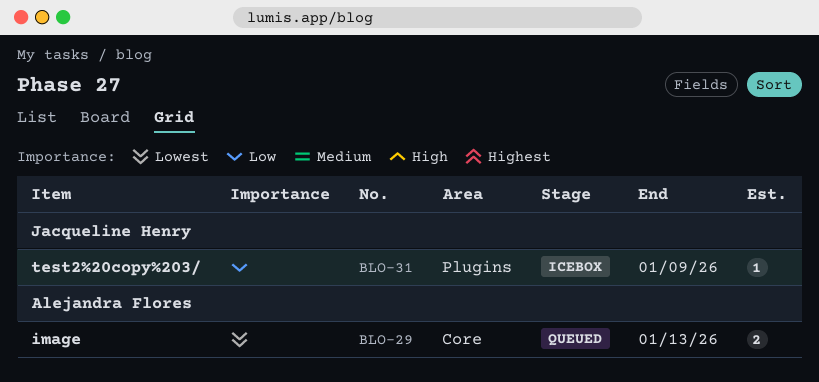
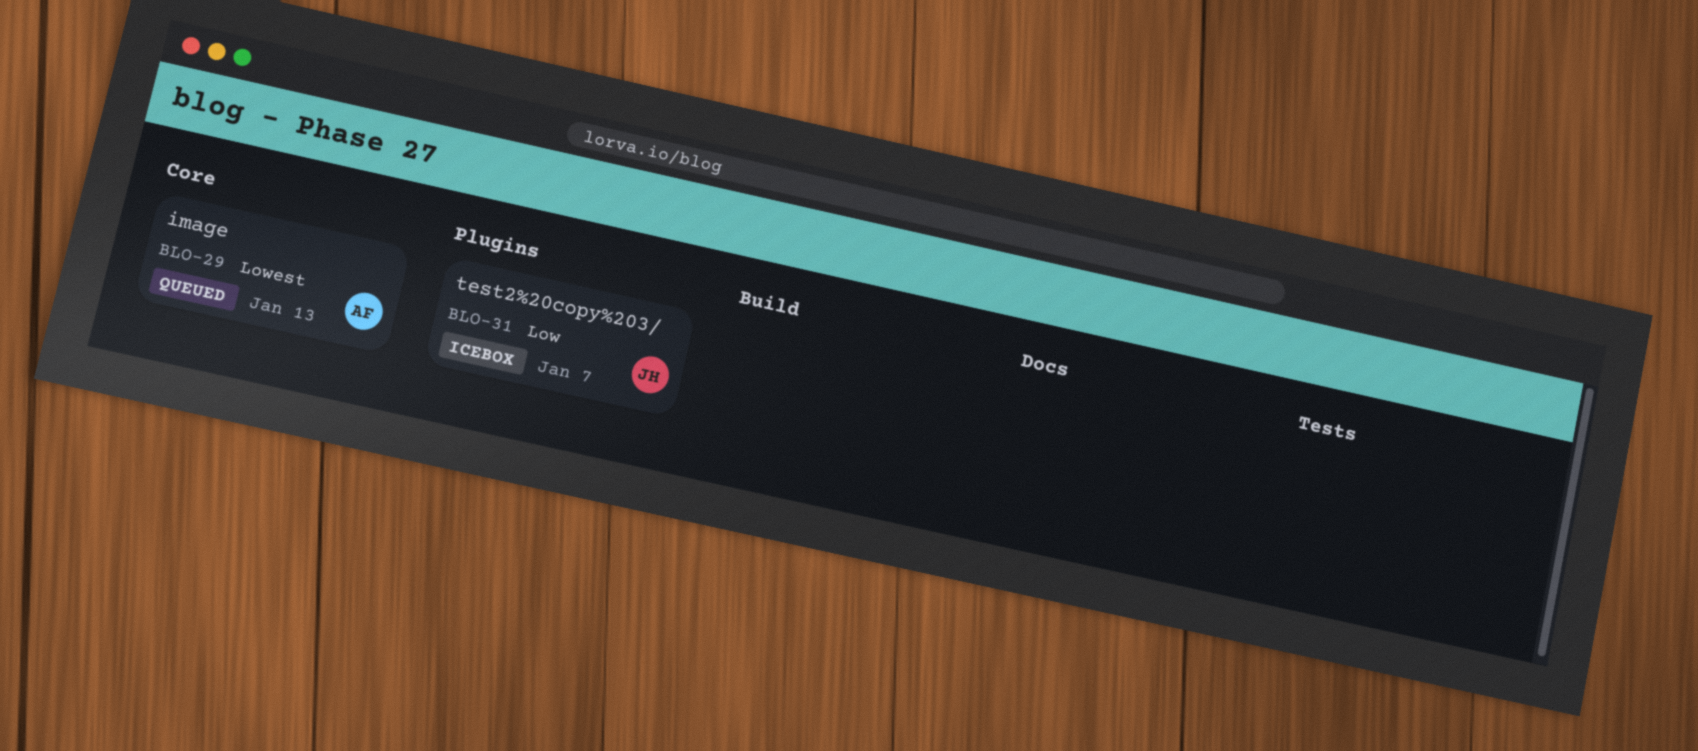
BLO-31, due: Jan 9 -> Jan 7

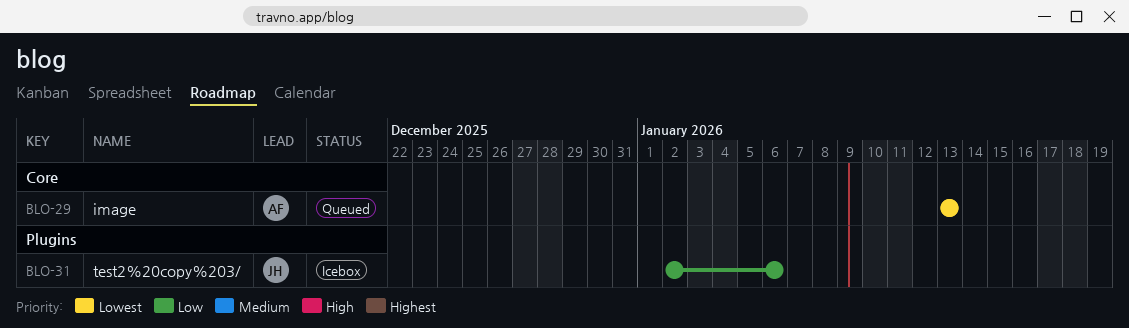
BLO-31, due: Jan 7 -> Jan 6

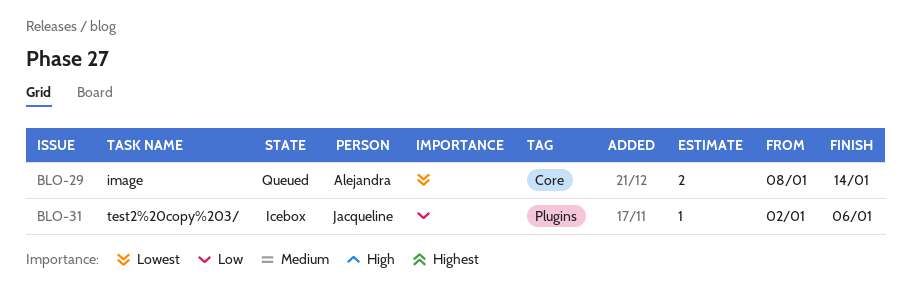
BLO-29, start: Jan 13 -> Jan 8
BLO-29, due: Jan 13 -> Jan 14

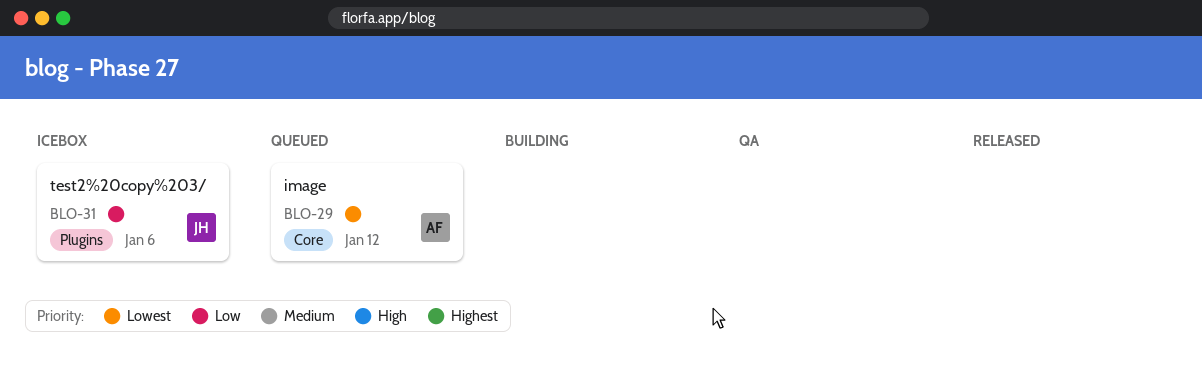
BLO-29, due: Jan 14 -> Jan 12

